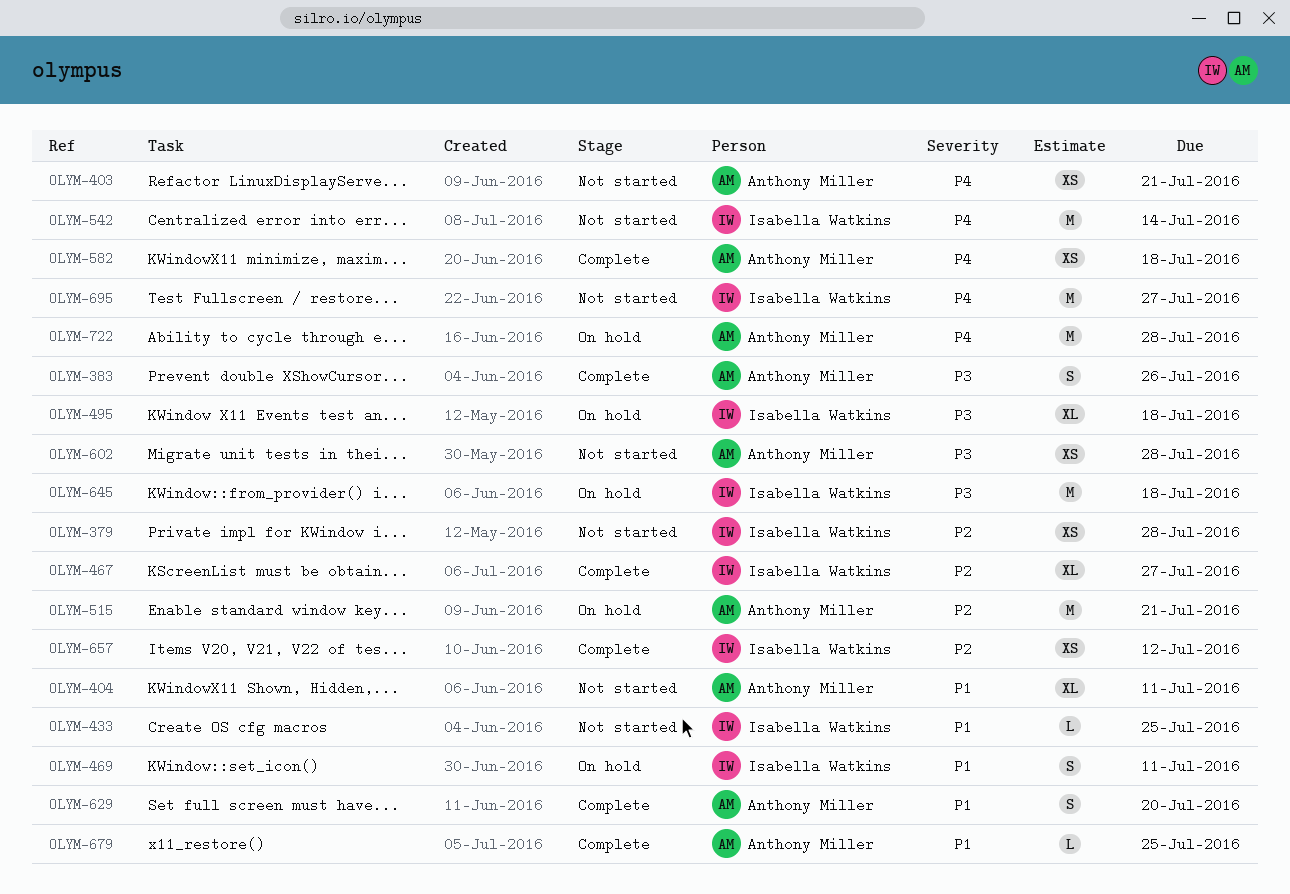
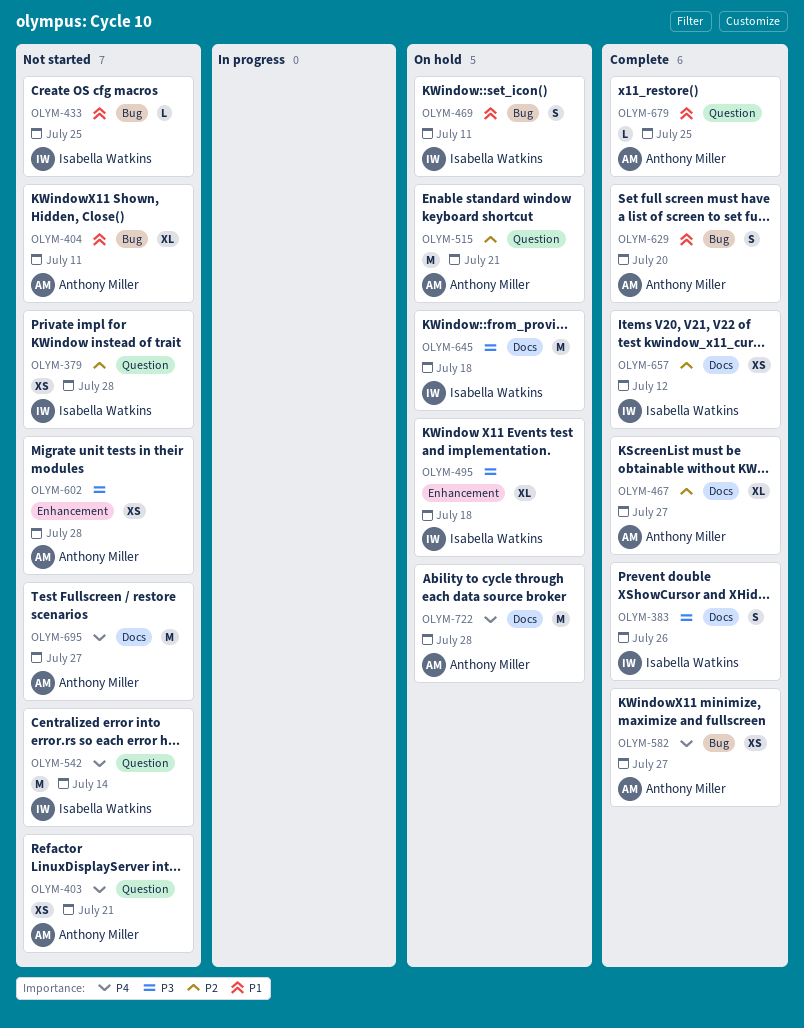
OLYM-383, owner: Anthony Miller -> Isabella Watkins
OLYM-467, owner: Isabella Watkins -> Anthony Miller
OLYM-582, due: Jul 18 -> Jul 27
OLYM-695, owner: Isabella Watkins -> Anthony Miller

